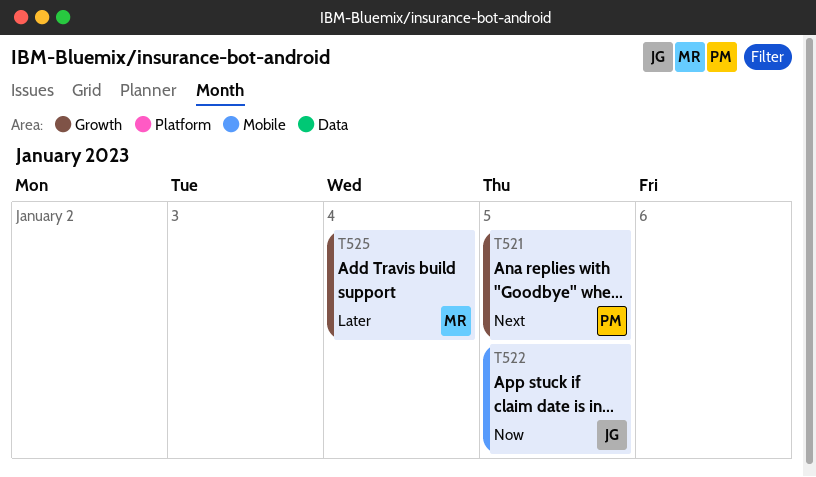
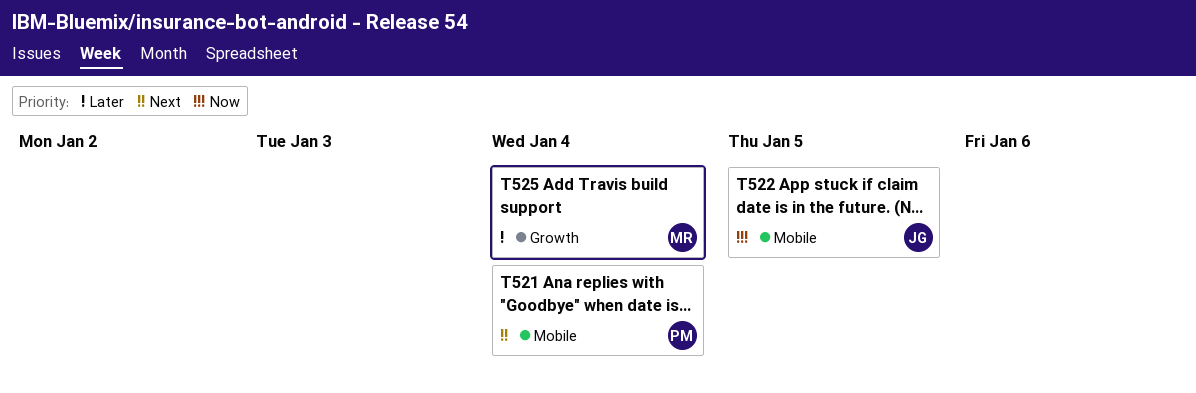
T521, label: Growth -> Mobile
T521, due: Jan 5 -> Jan 4

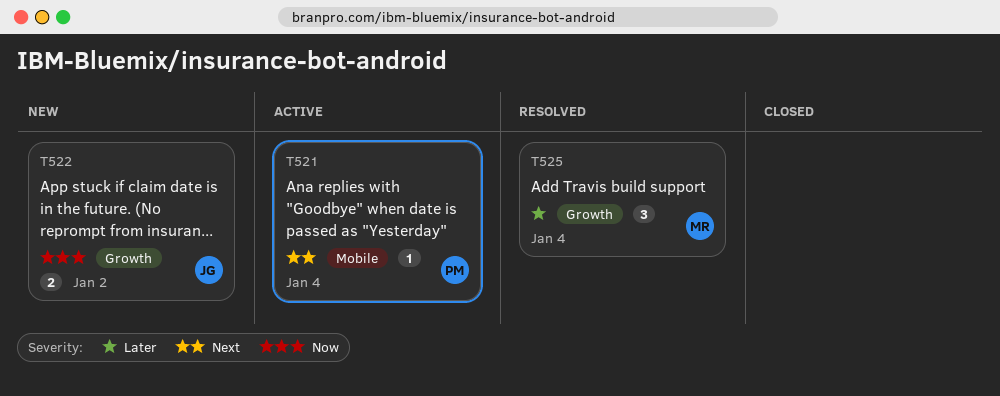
T522, label: Mobile -> Growth
T522, due: Jan 5 -> Jan 2

